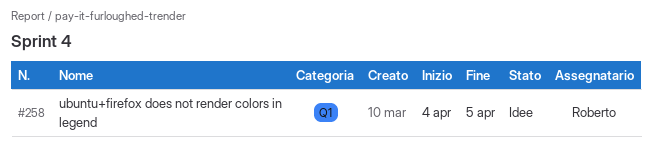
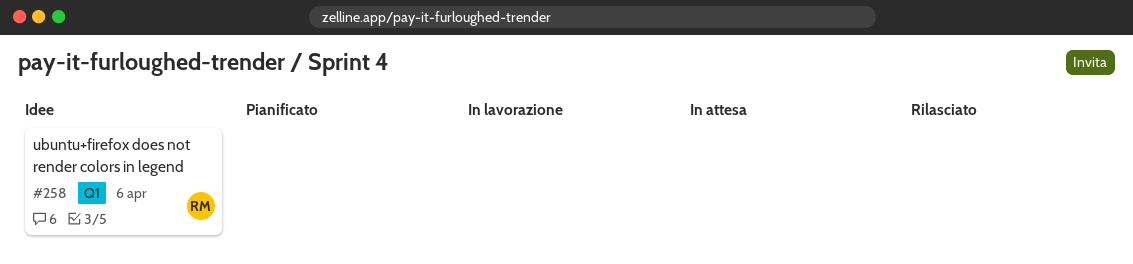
#258, due: Apr 5 -> Apr 6

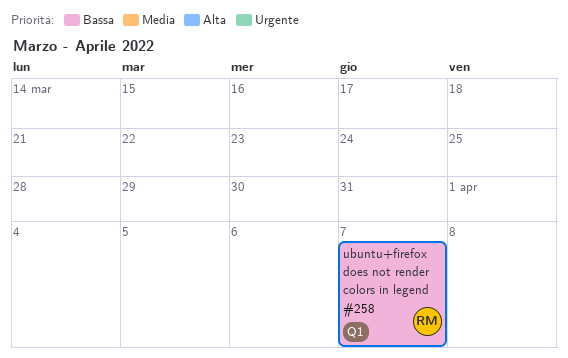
#258, due: Apr 6 -> Apr 7

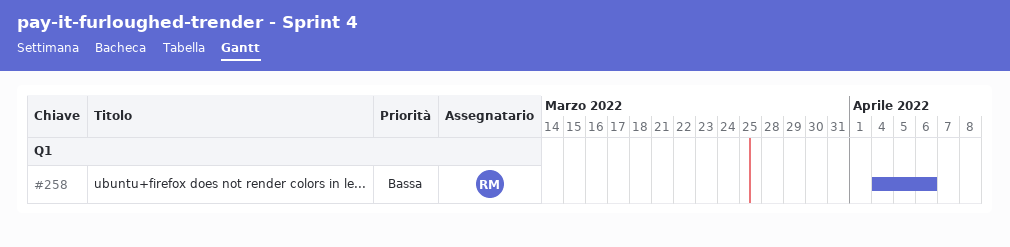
#258, due: Apr 7 -> Apr 6

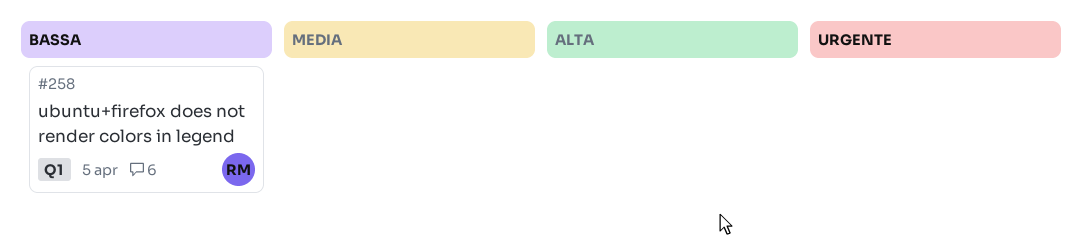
#258, due: Apr 6 -> Apr 5

